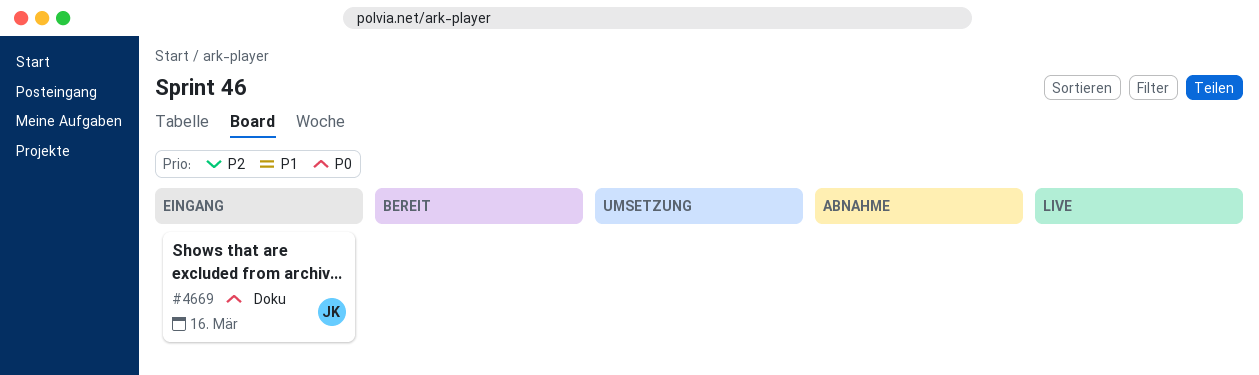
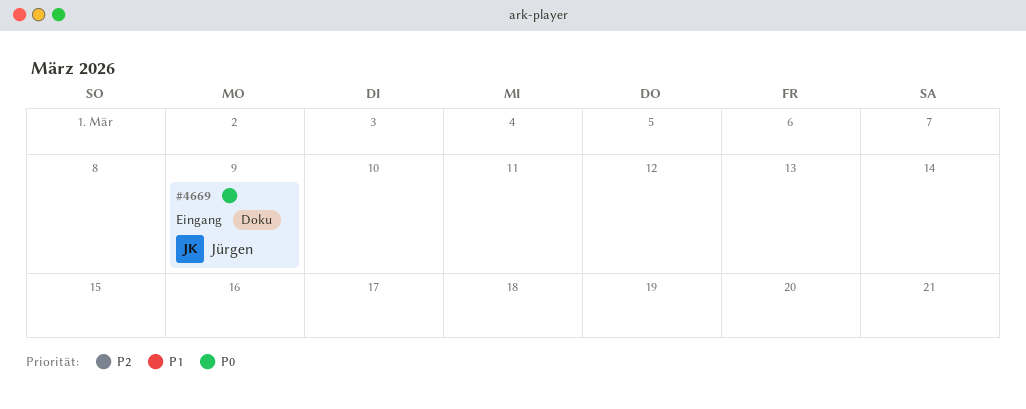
#4669, due: Mar 16 -> Mar 9

